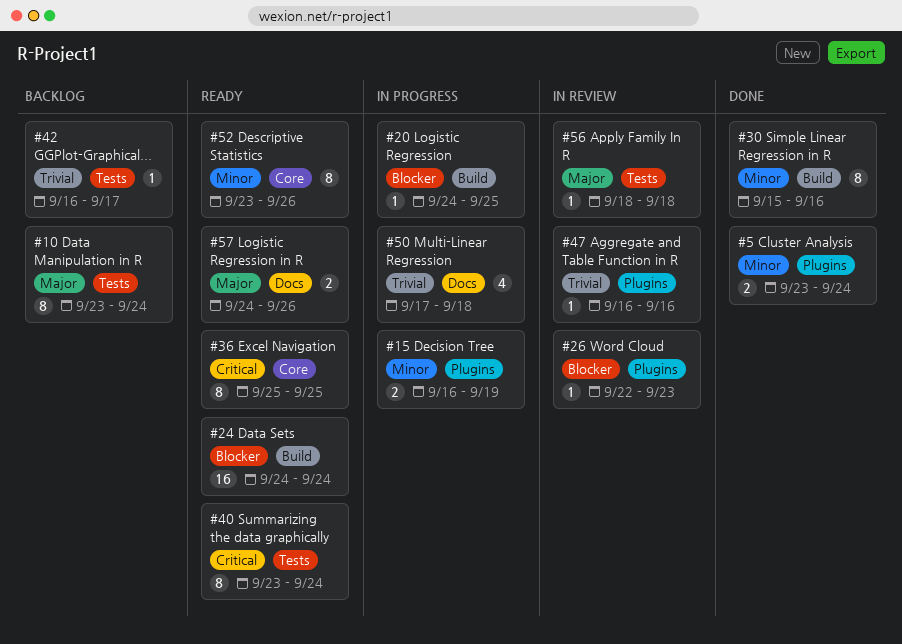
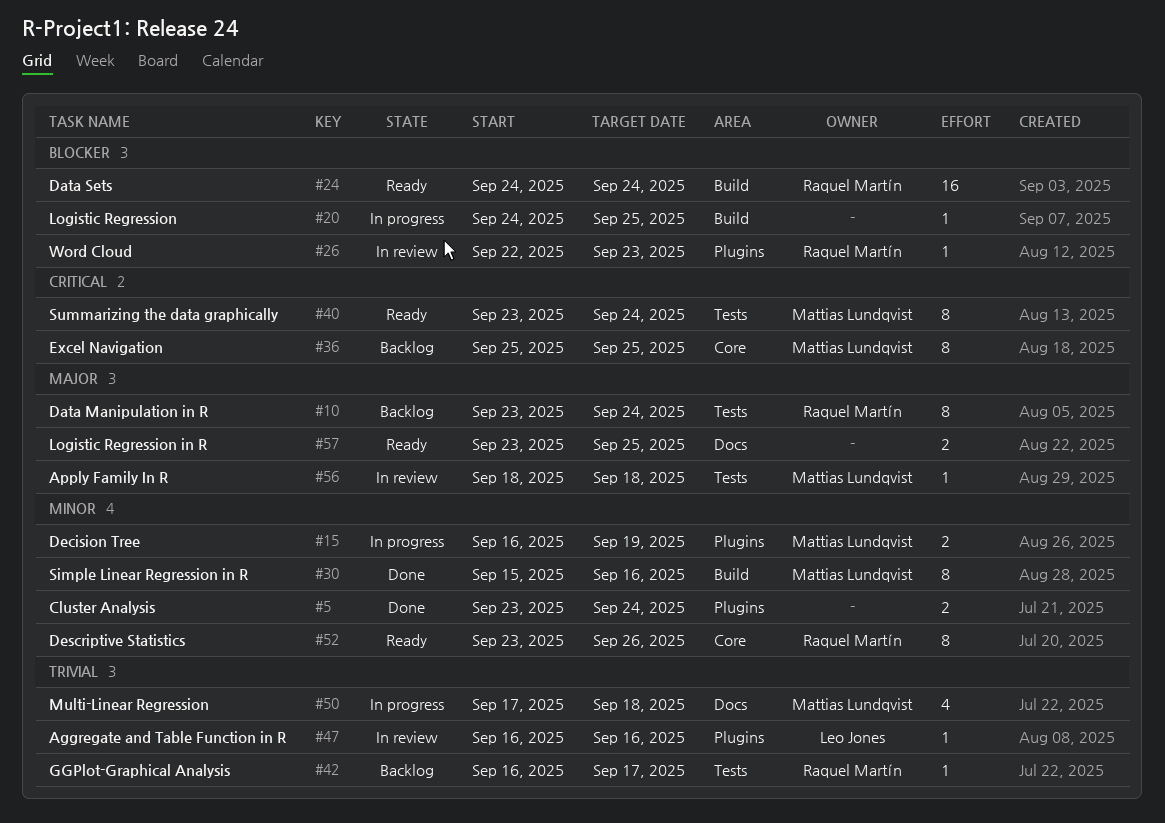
#36, status: Ready -> Backlog
#57, start: Sep 24 -> Sep 23
#57, due: Sep 26 -> Sep 25

